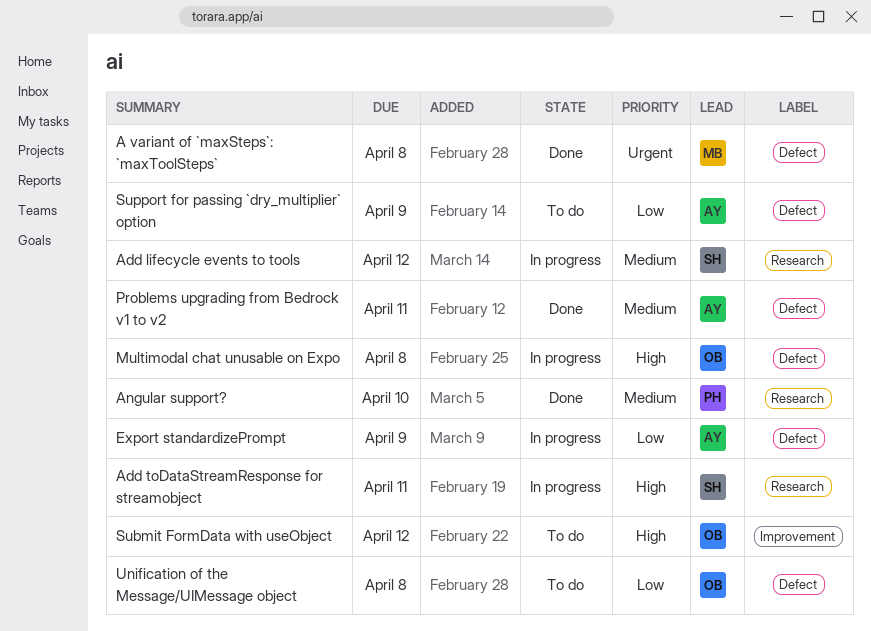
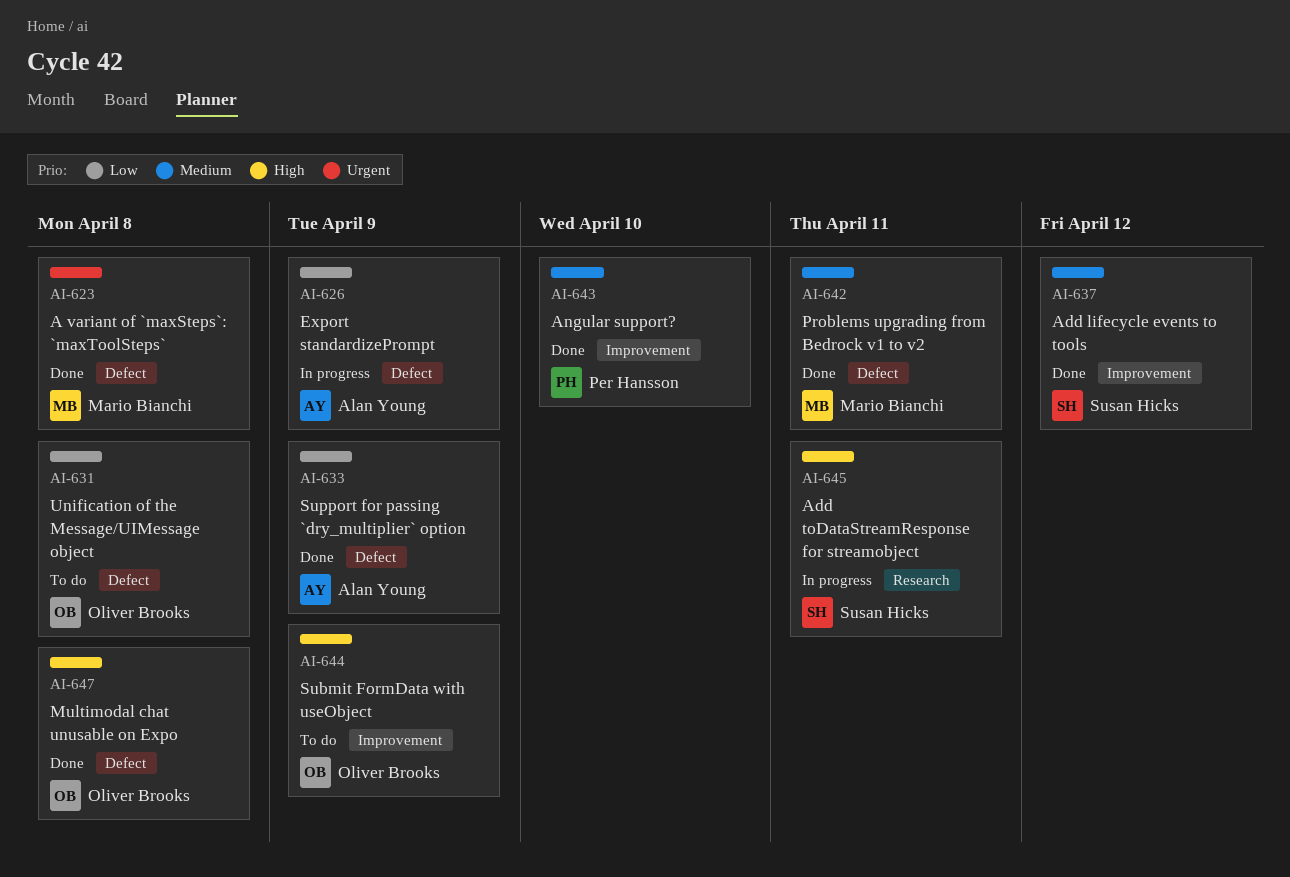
Add lifecycle events to tools, status: In progress -> Done
Add lifecycle events to tools, label: Research -> Improvement
Angular support?, label: Research -> Improvement
Multimodal chat unusable on Expo, status: In progress -> Done
Problems upgrading from Bedrock v1 to v2, owner: Alan Young -> Mario Bianchi
Submit FormData with useObject, due: Apr 12 -> Apr 9
Support for passing `dry_multiplier` option, status: To do -> Done

